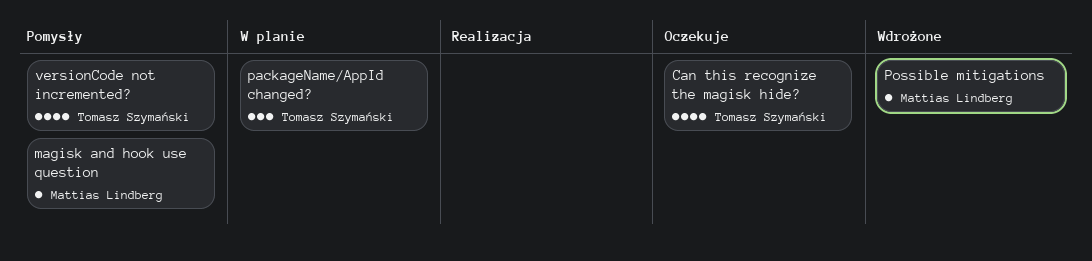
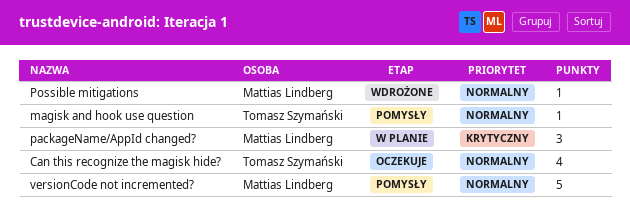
magisk and hook use question, owner: Mattias Lindberg -> Tomasz Szymański
packageName/AppId changed?, owner: Tomasz Szymański -> Mattias Lindberg
versionCode not incremented?, owner: Tomasz Szymański -> Mattias Lindberg
versionCode not incremented?, estimate: 4 -> 5

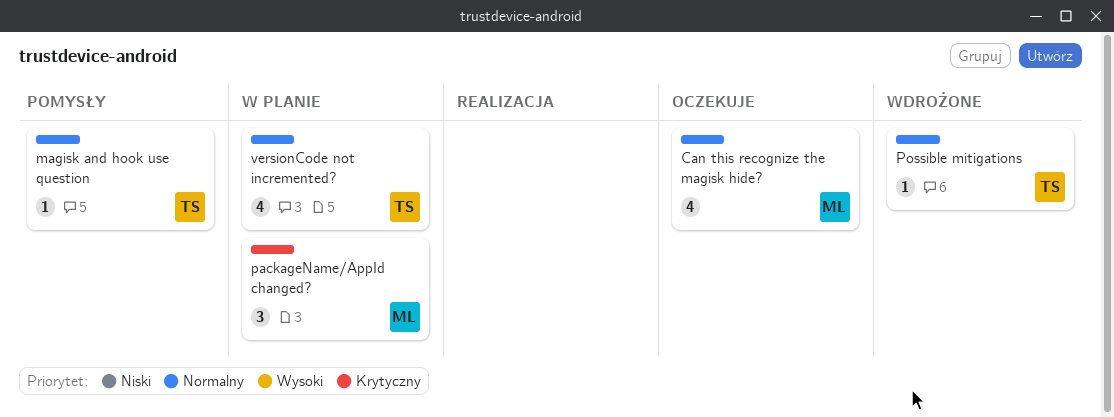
Can this recognize the magisk hide?, owner: Tomasz Szymański -> Mattias Lindberg
Possible mitigations, owner: Mattias Lindberg -> Tomasz Szymański
versionCode not incremented?, status: Pomysły -> W planie
versionCode not incremented?, owner: Mattias Lindberg -> Tomasz Szymański
versionCode not incremented?, estimate: 5 -> 4

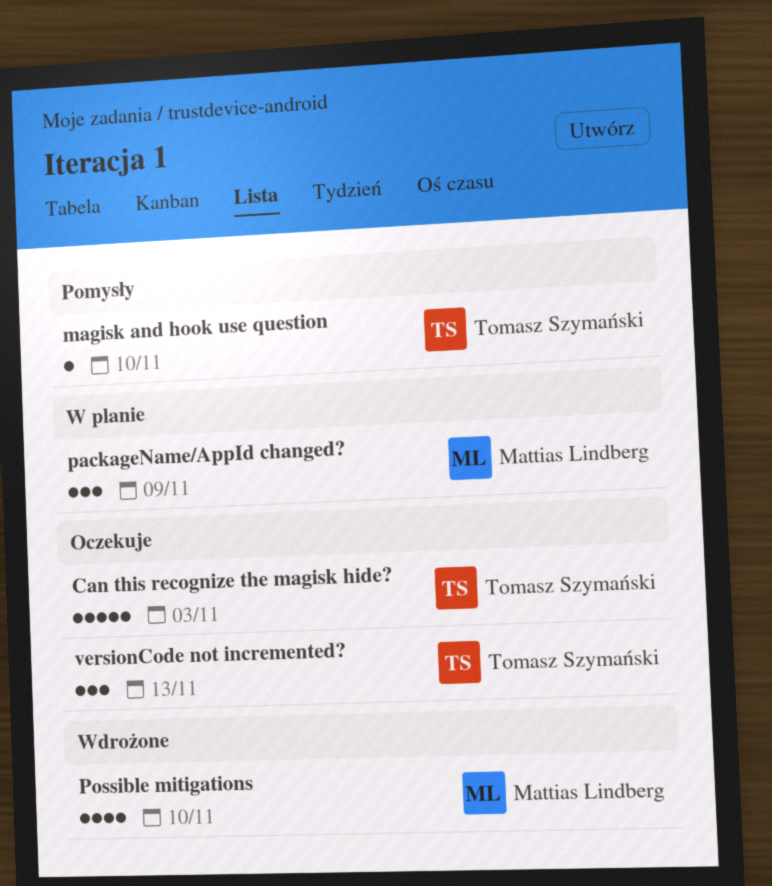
Can this recognize the magisk hide?, owner: Mattias Lindberg -> Tomasz Szymański
Can this recognize the magisk hide?, estimate: 4 -> 5
Possible mitigations, owner: Tomasz Szymański -> Mattias Lindberg
Possible mitigations, estimate: 1 -> 4
versionCode not incremented?, status: W planie -> Oczekuje
versionCode not incremented?, estimate: 4 -> 3

